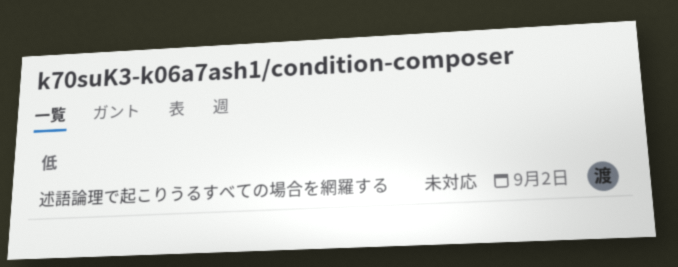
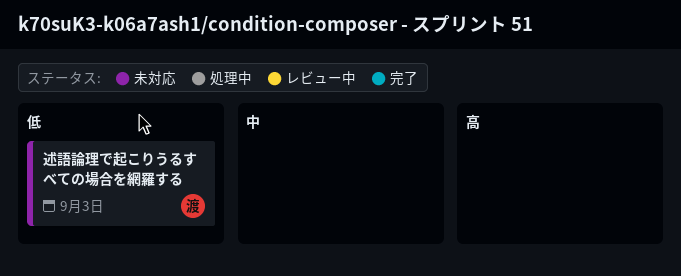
述語論理で起こりうるすべての場合を網羅する, due: Sep 2 -> Sep 3

